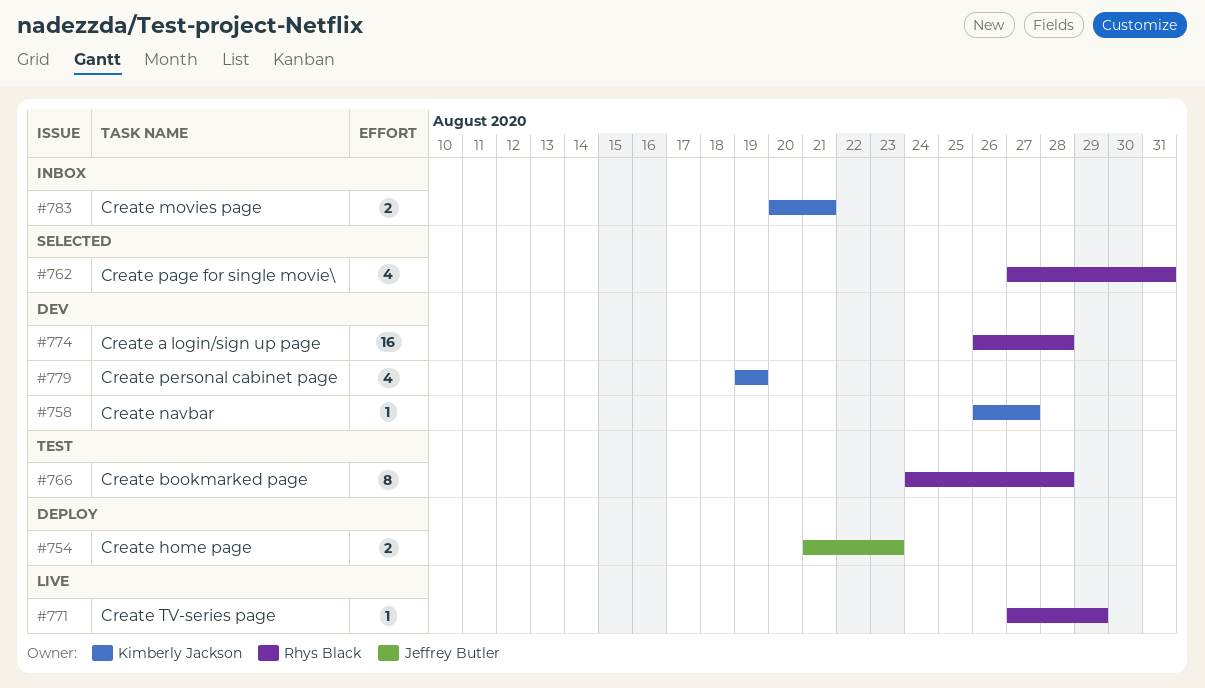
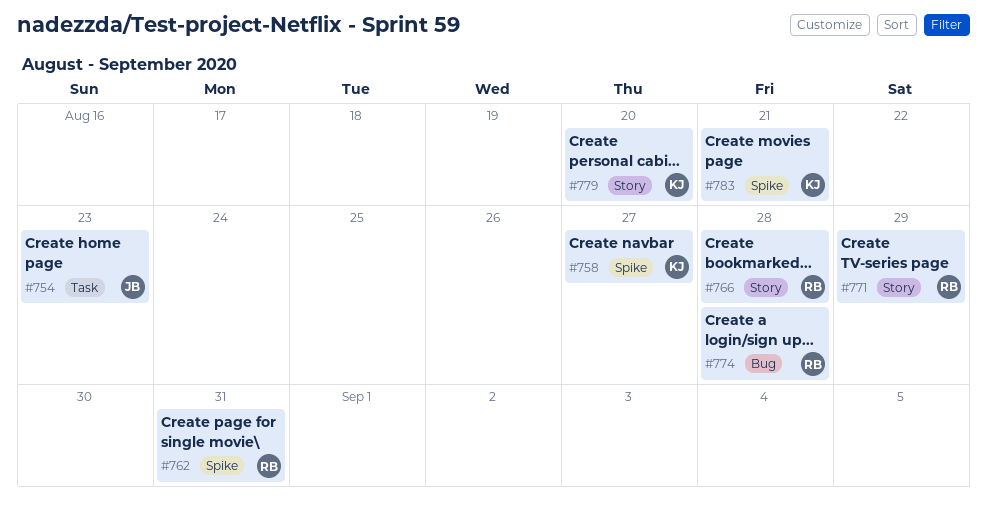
#779, due: Aug 19 -> Aug 20

